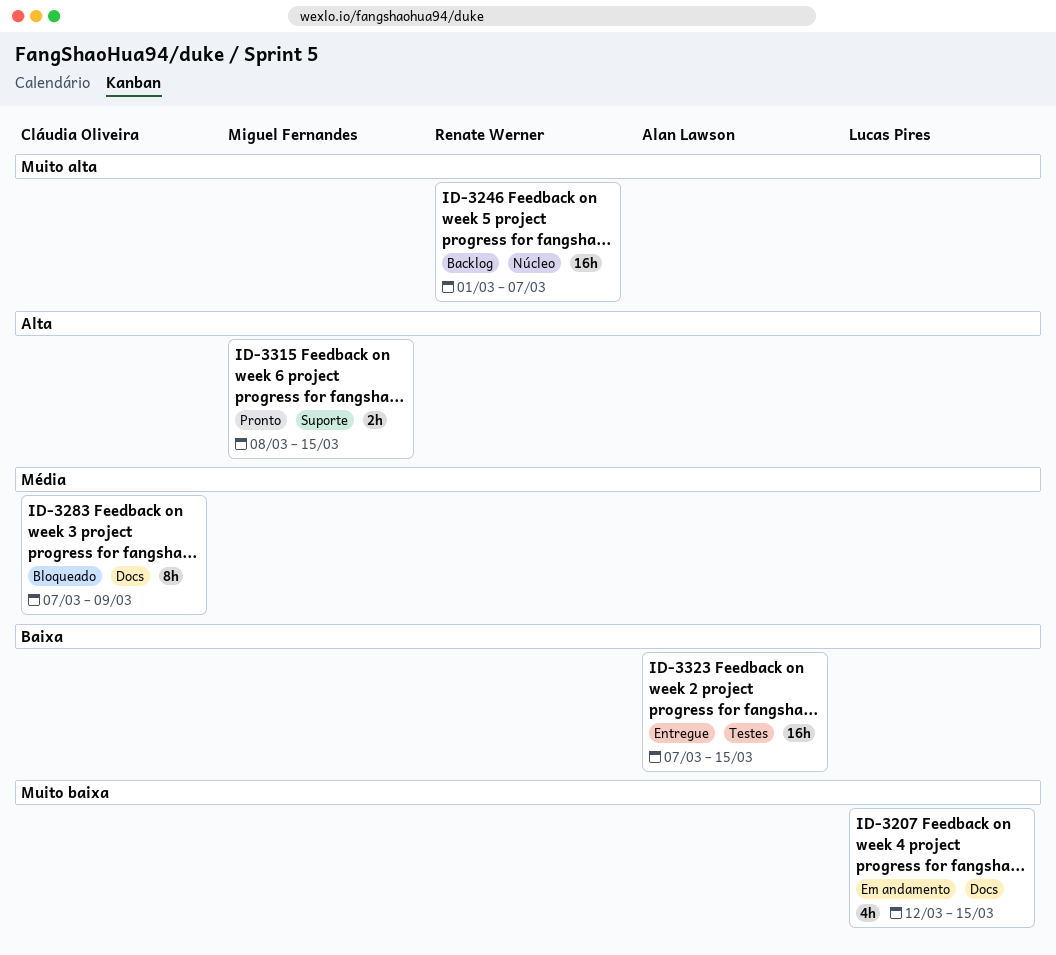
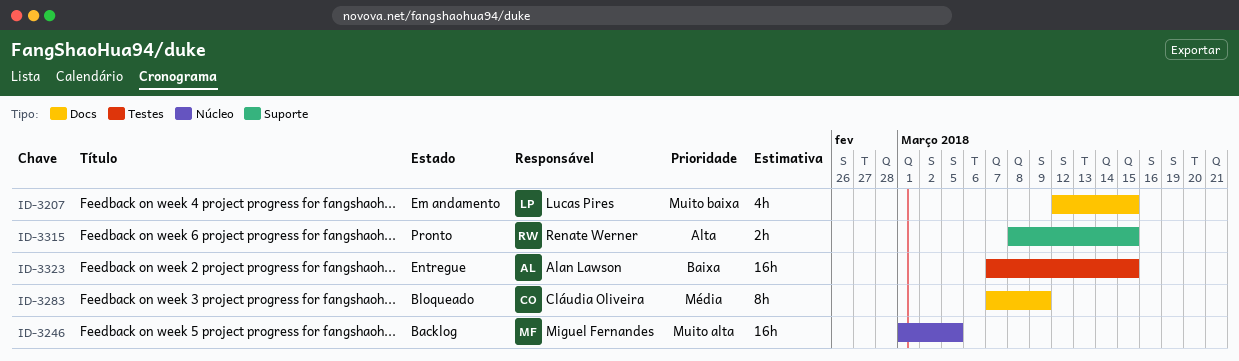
ID-3246, owner: Renate Werner -> Miguel Fernandes
ID-3246, due: Mar 7 -> Mar 5
ID-3315, owner: Miguel Fernandes -> Renate Werner

